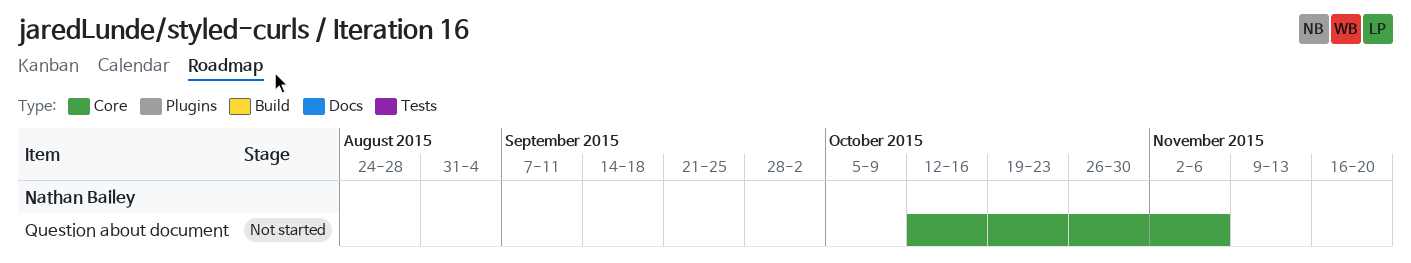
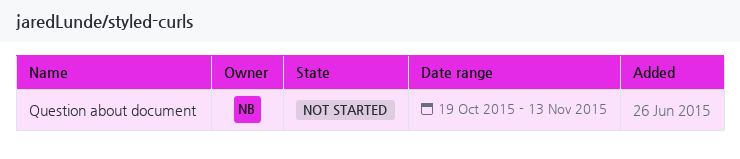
Question about document, start: Oct 12 -> Oct 19
Question about document, due: Nov 6 -> Nov 13

